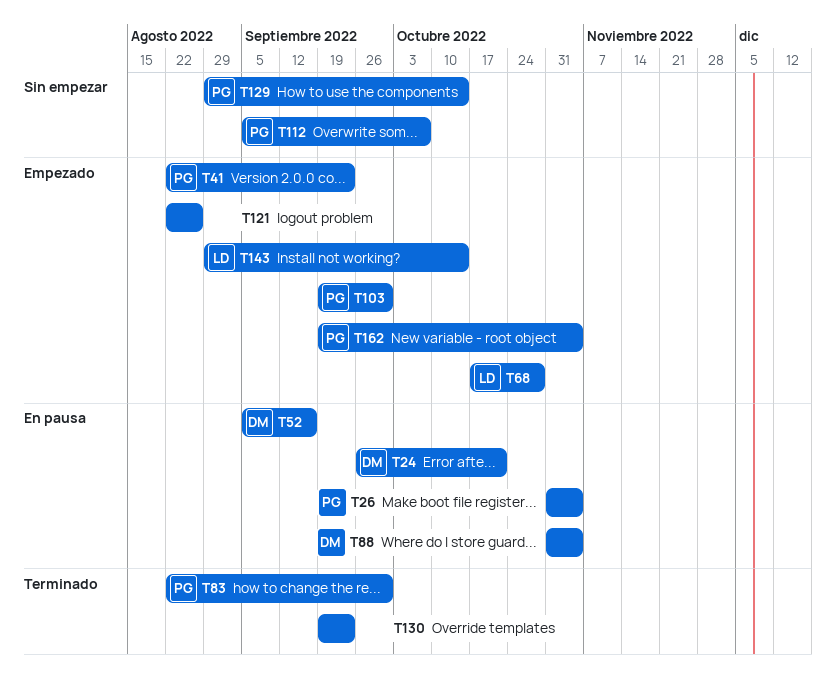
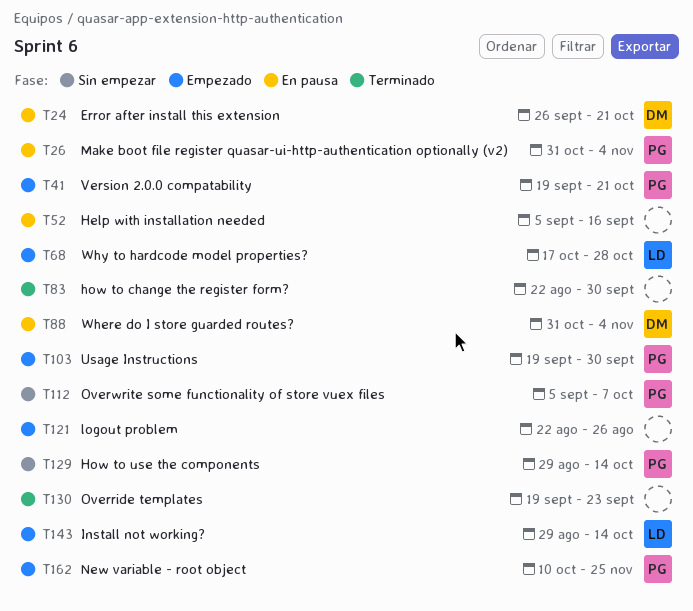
T41, start: Aug 22 -> Sep 19
T41, due: Sep 23 -> Oct 21
T52, owner: DM -> none
T83, owner: PG -> none
T162, start: Sep 19 -> Oct 10
T162, due: Nov 4 -> Nov 25

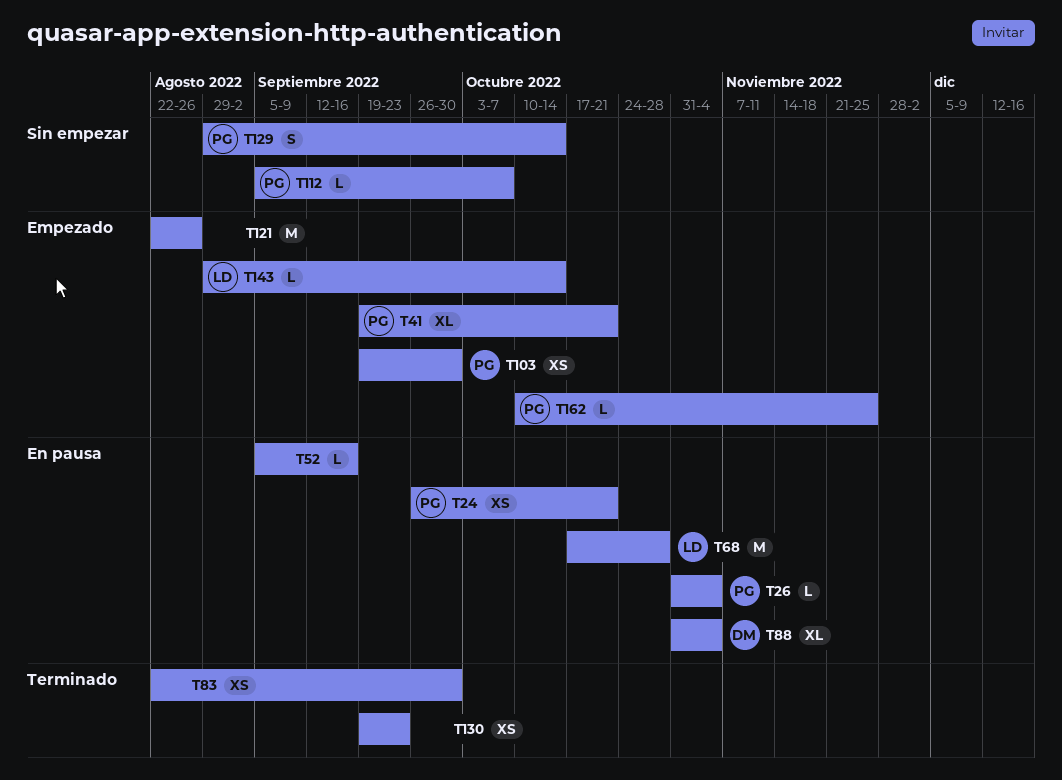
T24, owner: DM -> PG
T68, status: Empezado -> En pausa

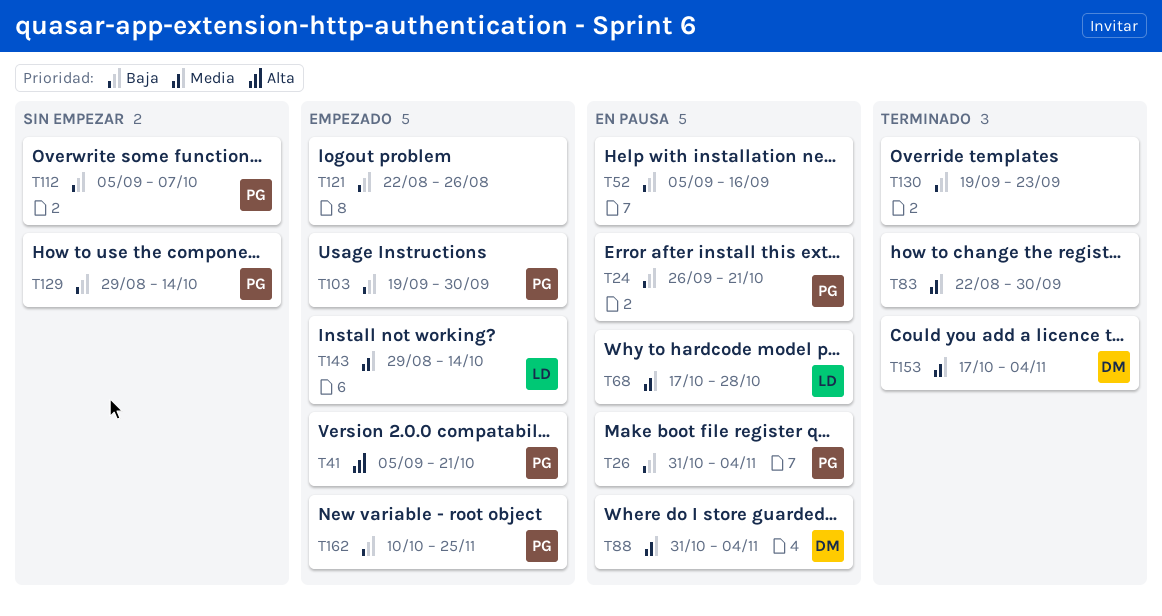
T41, start: Sep 19 -> Sep 5
T153: none -> present

